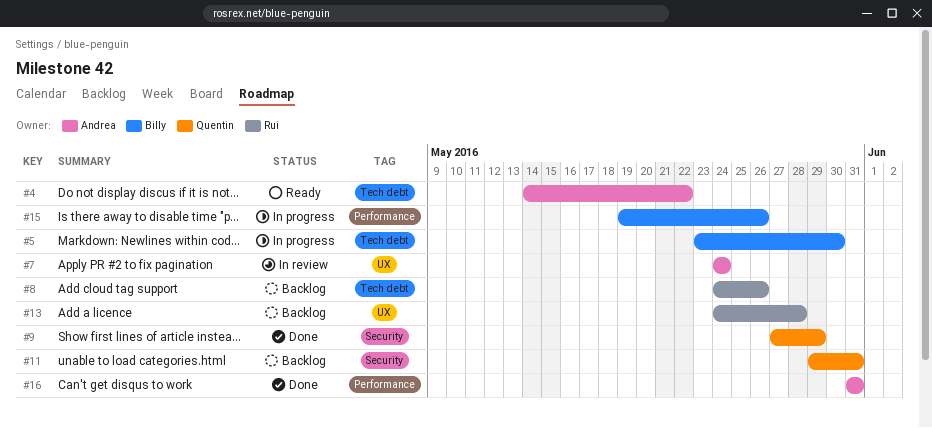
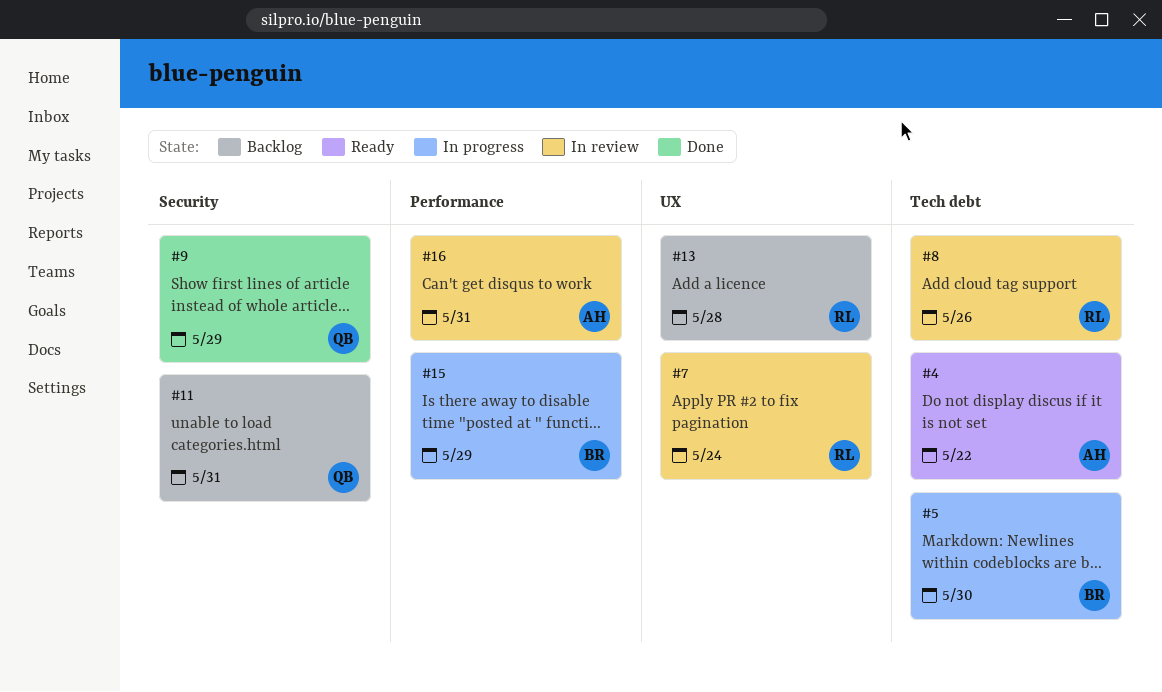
#7, owner: Andrea -> Rui
#8, status: Backlog -> In review
#15, due: May 26 -> May 29
#16, status: Done -> In review

